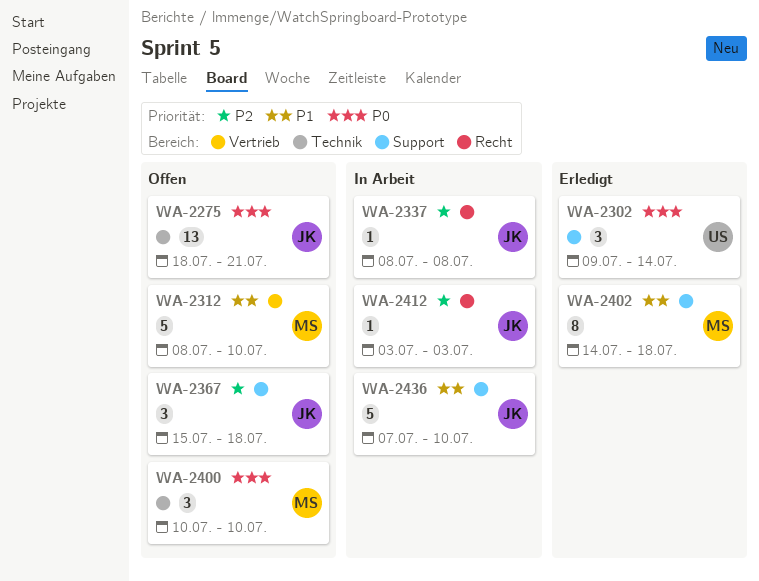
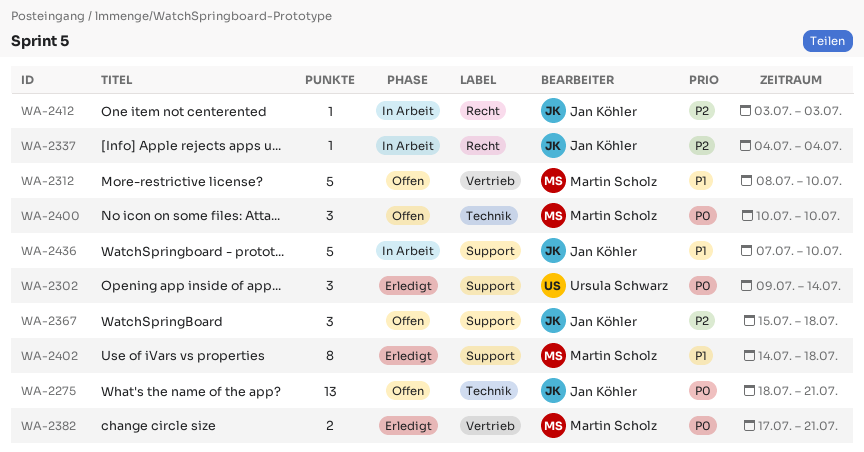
WA-2337, start: Jul 8 -> Jul 4
WA-2337, due: Jul 8 -> Jul 4
WA-2382: none -> present

